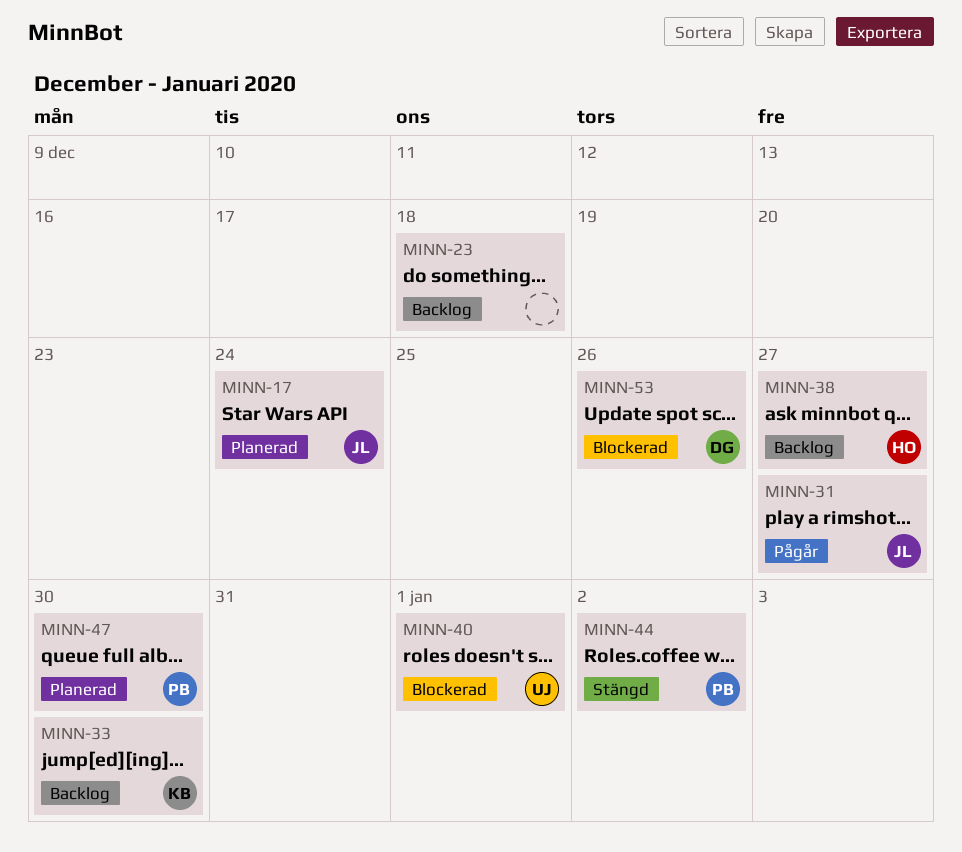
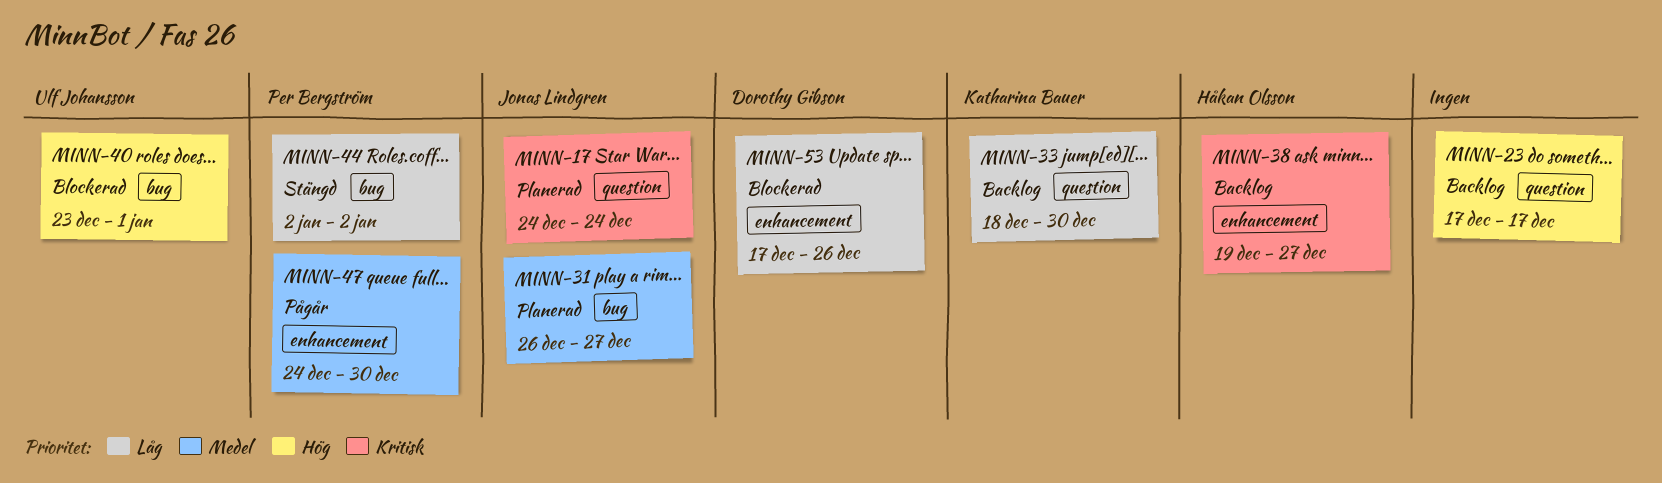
MINN-23, due: Dec 18 -> Dec 17
MINN-31, status: Pågår -> Planerad
MINN-47, status: Planerad -> Pågår

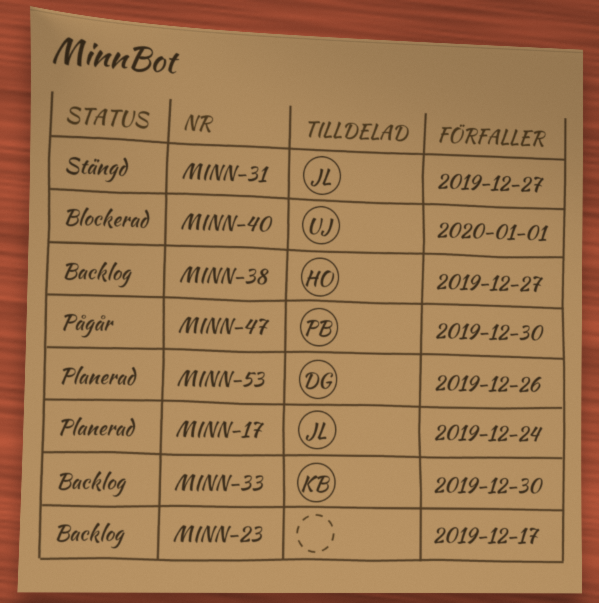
MINN-31, status: Planerad -> Stängd
MINN-44: present -> none
MINN-53, status: Blockerad -> Planerad

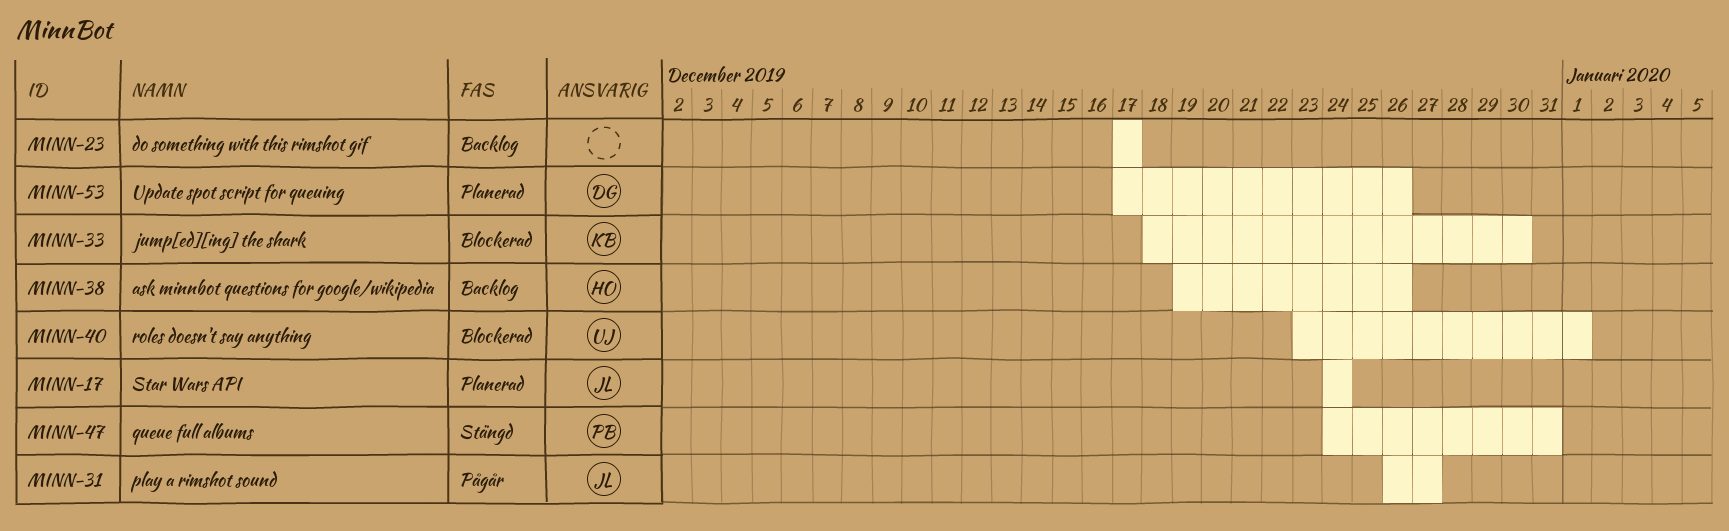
MINN-31, status: Stängd -> Pågår
MINN-33, status: Backlog -> Blockerad
MINN-38, due: Dec 27 -> Dec 26
MINN-47, status: Pågår -> Stängd
MINN-47, due: Dec 30 -> Dec 31

